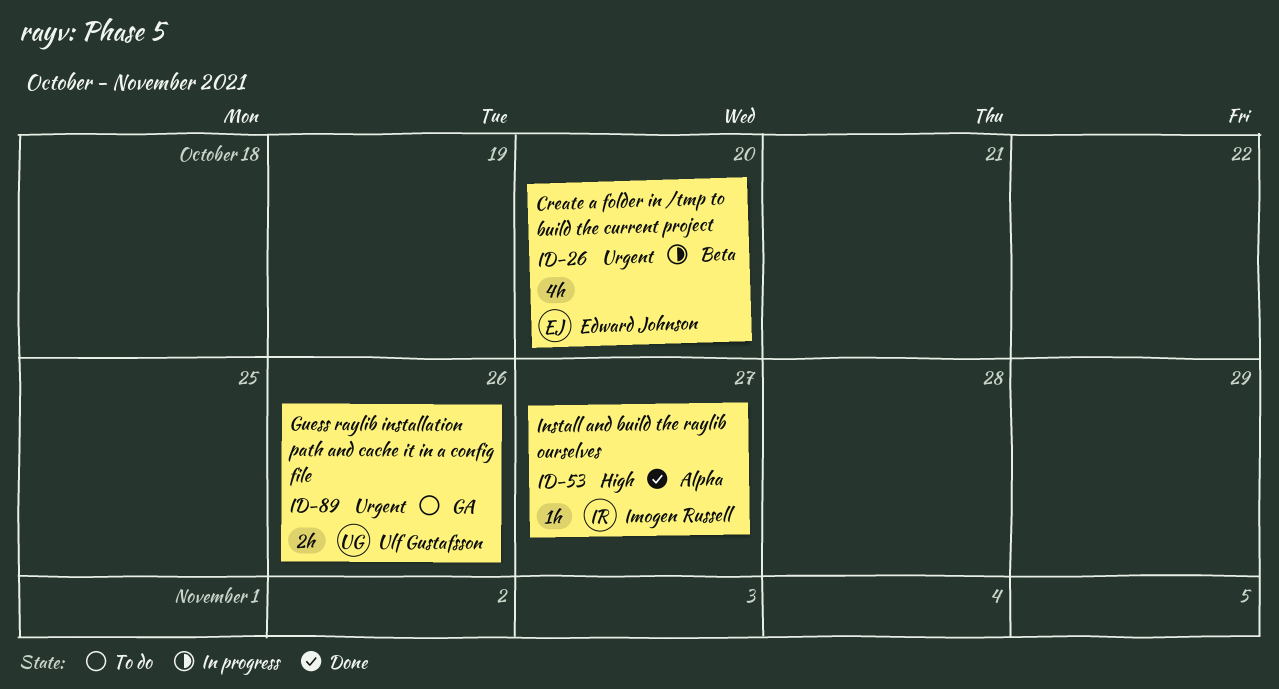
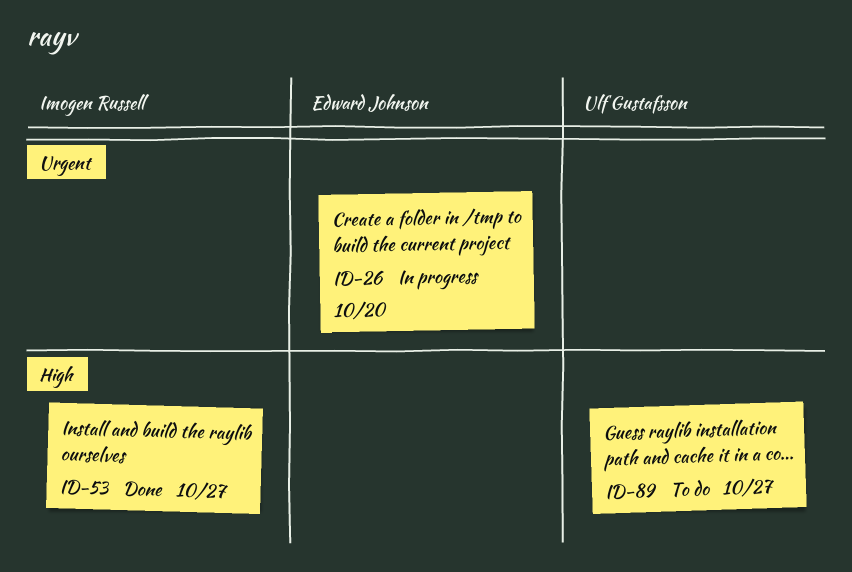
ID-89, priority: Urgent -> High
ID-89, due: Oct 26 -> Oct 27

